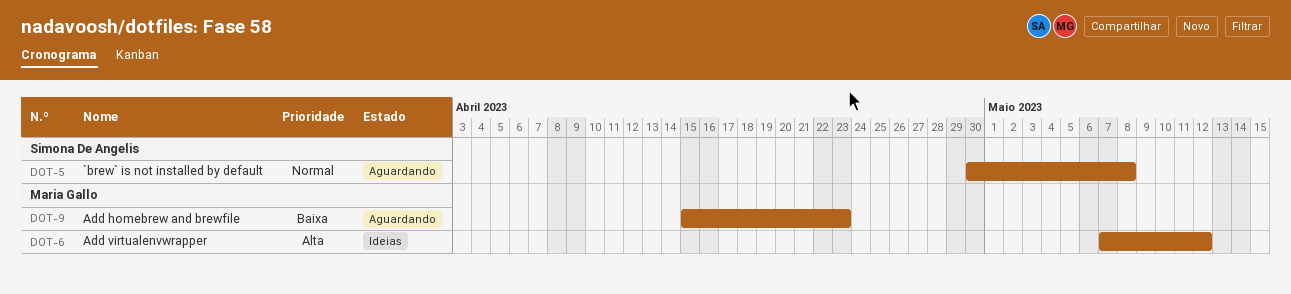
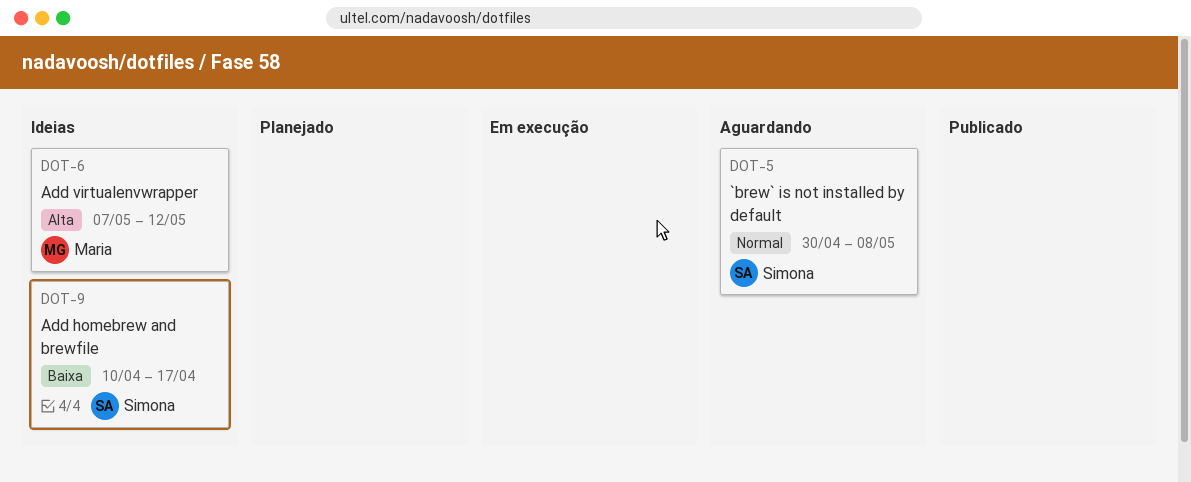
DOT-9, status: Aguardando -> Ideias
DOT-9, owner: Maria Gallo -> Simona De Angelis
DOT-9, start: Apr 15 -> Apr 10
DOT-9, due: Apr 23 -> Apr 17

